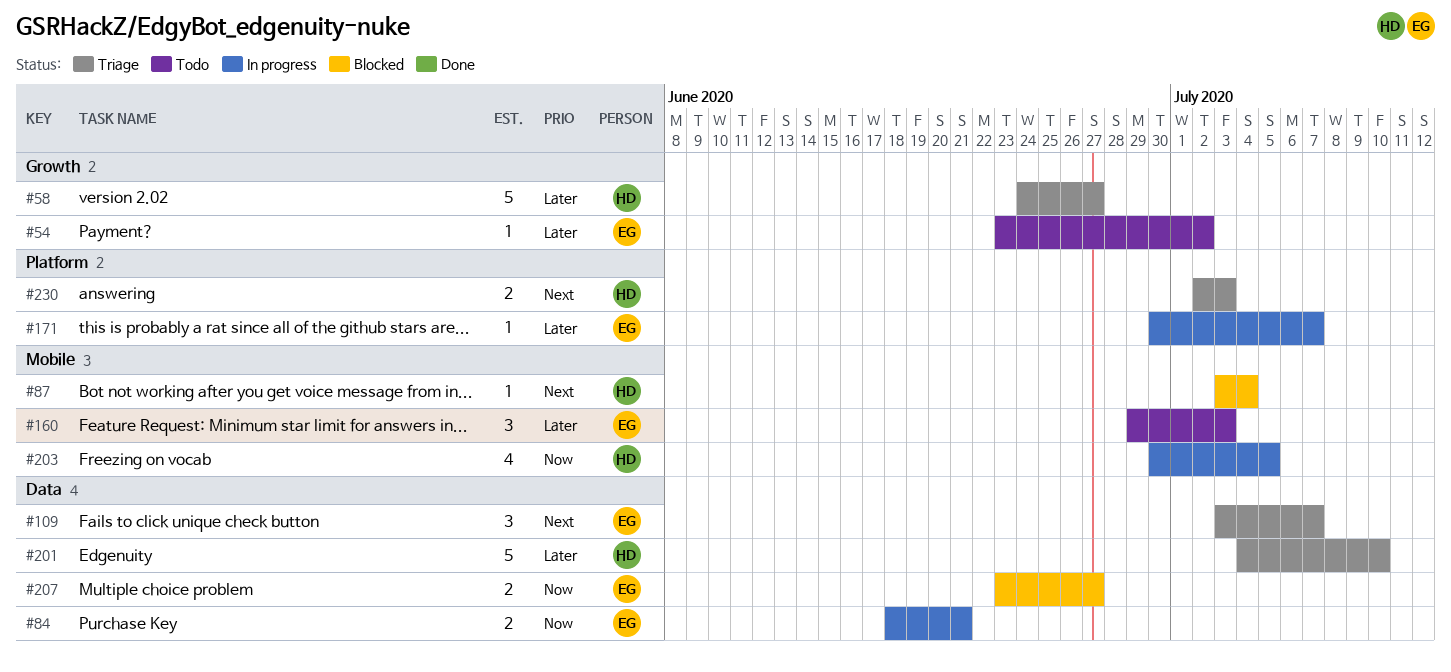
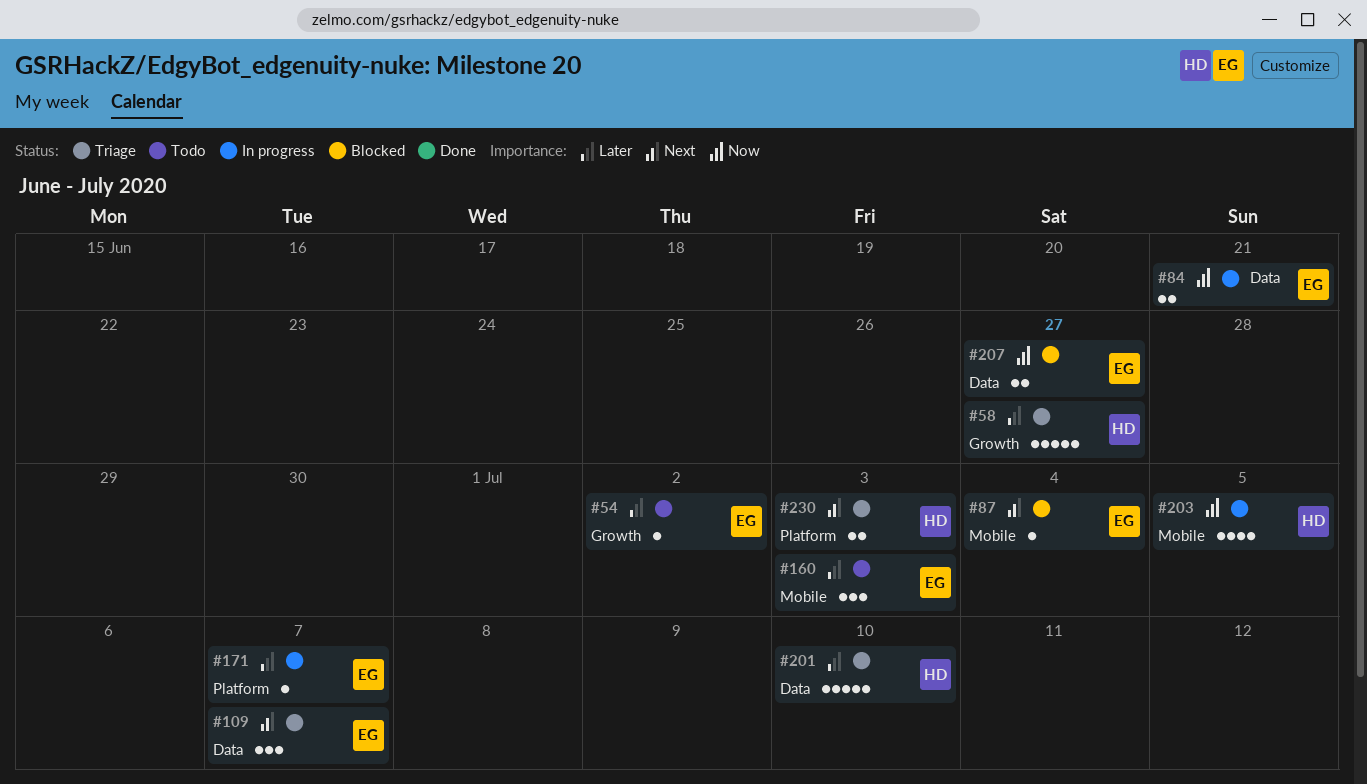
#87, owner: HD -> EG

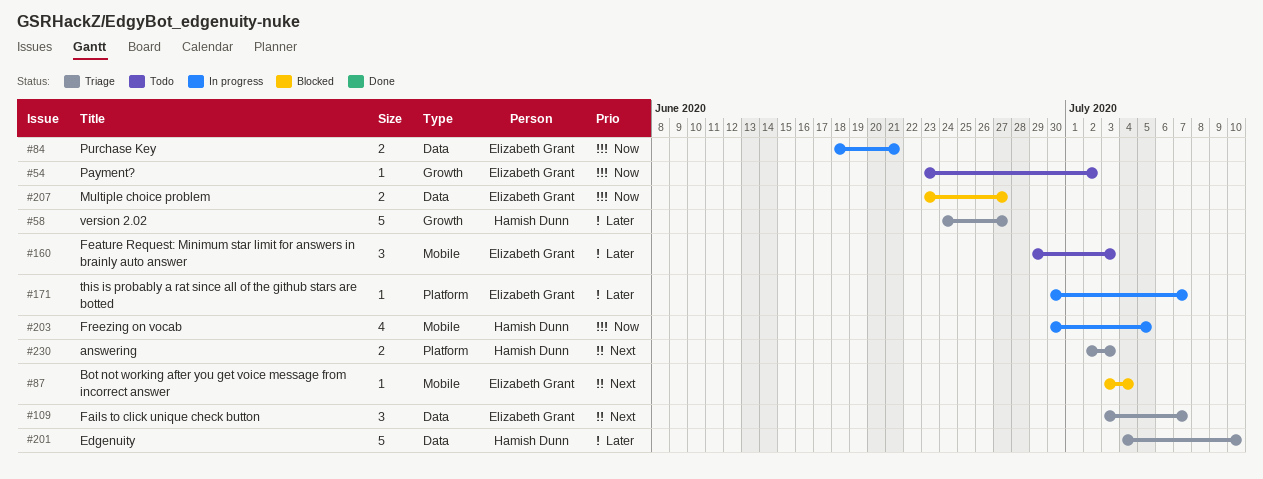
#54, priority: Later -> Now

